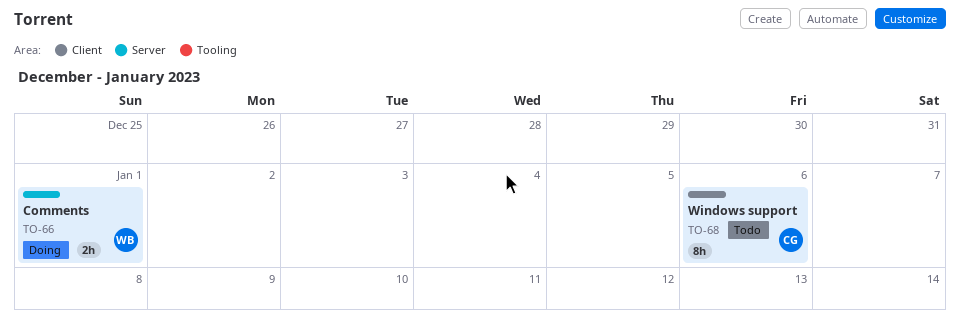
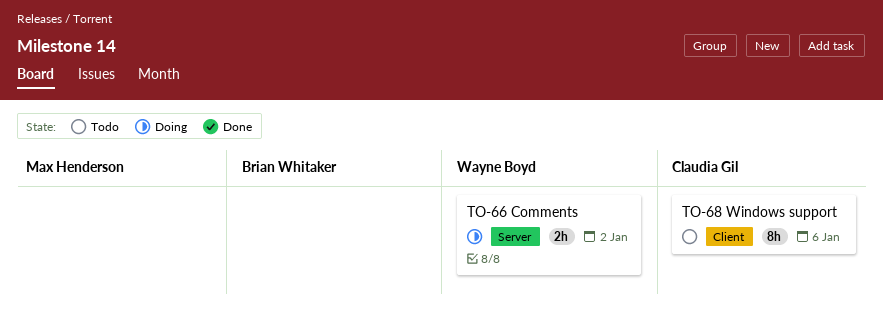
TO-66, due: Jan 1 -> Jan 2

